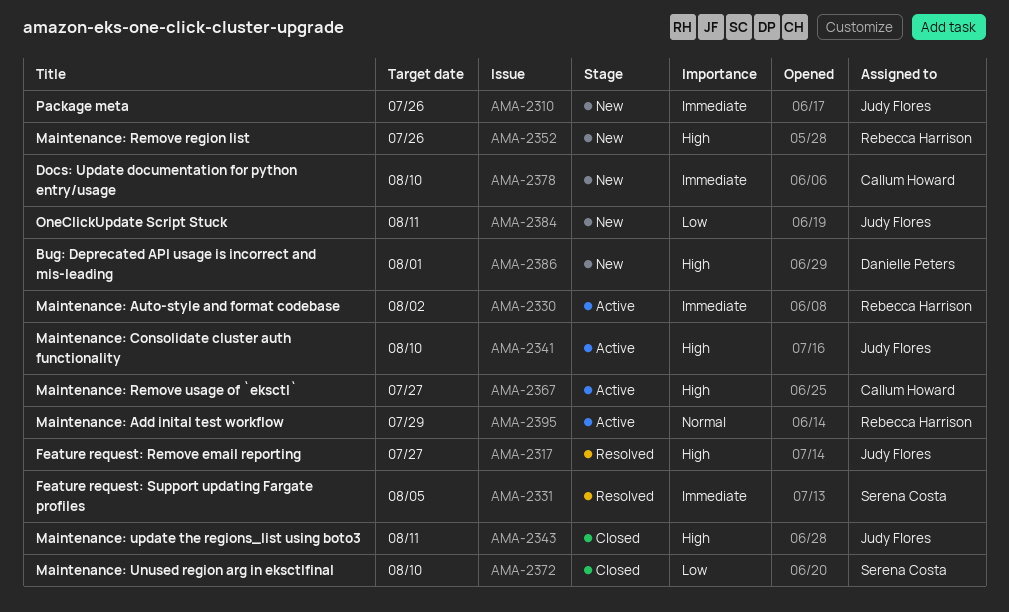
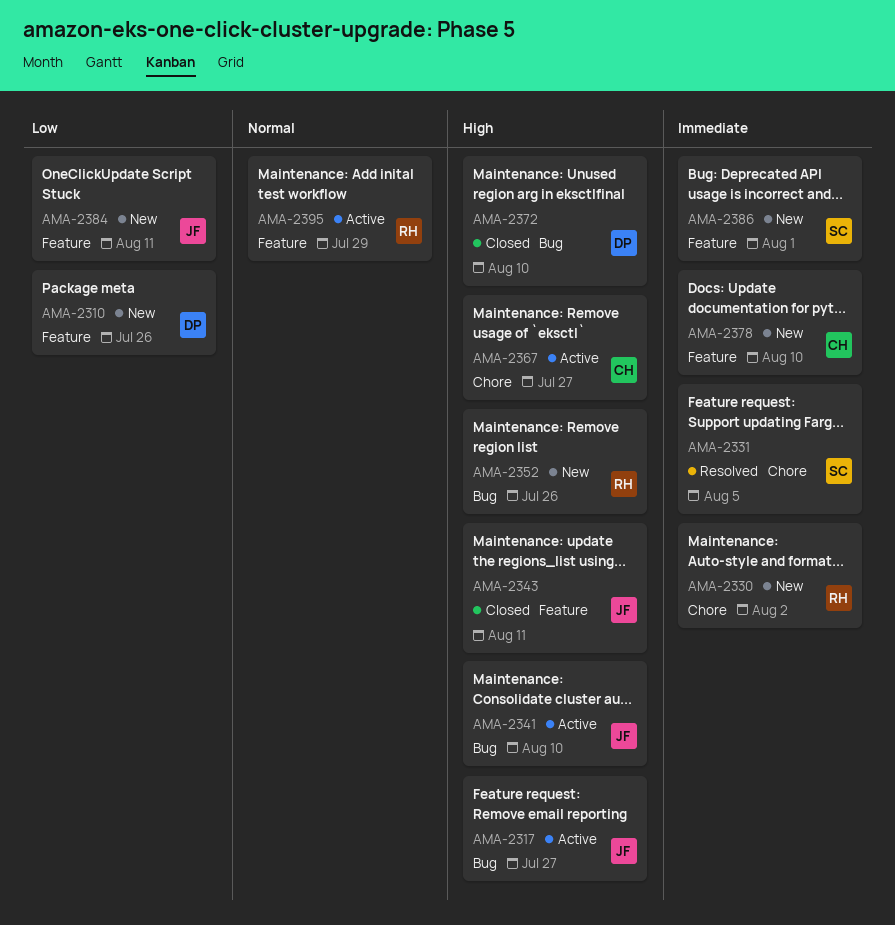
AMA-2310, owner: Judy Flores -> Danielle Peters
AMA-2310, priority: Immediate -> Low
AMA-2317, status: Resolved -> Active
AMA-2330, status: Active -> New
AMA-2372, owner: Serena Costa -> Danielle Peters
AMA-2372, priority: Low -> High
AMA-2386, owner: Danielle Peters -> Serena Costa
AMA-2386, priority: High -> Immediate

